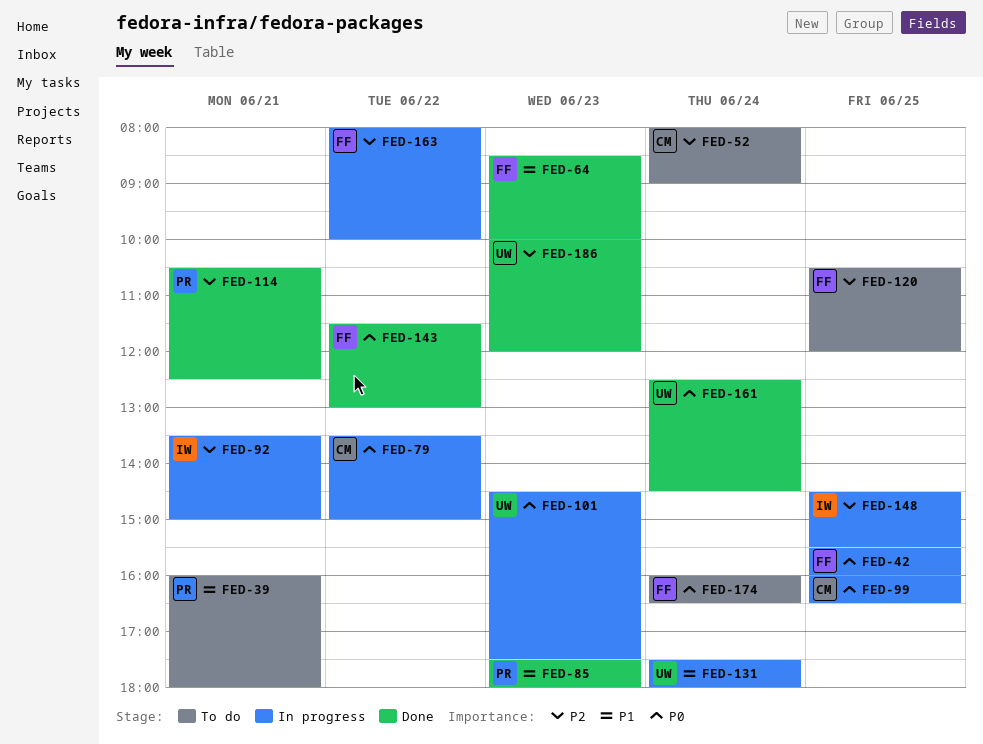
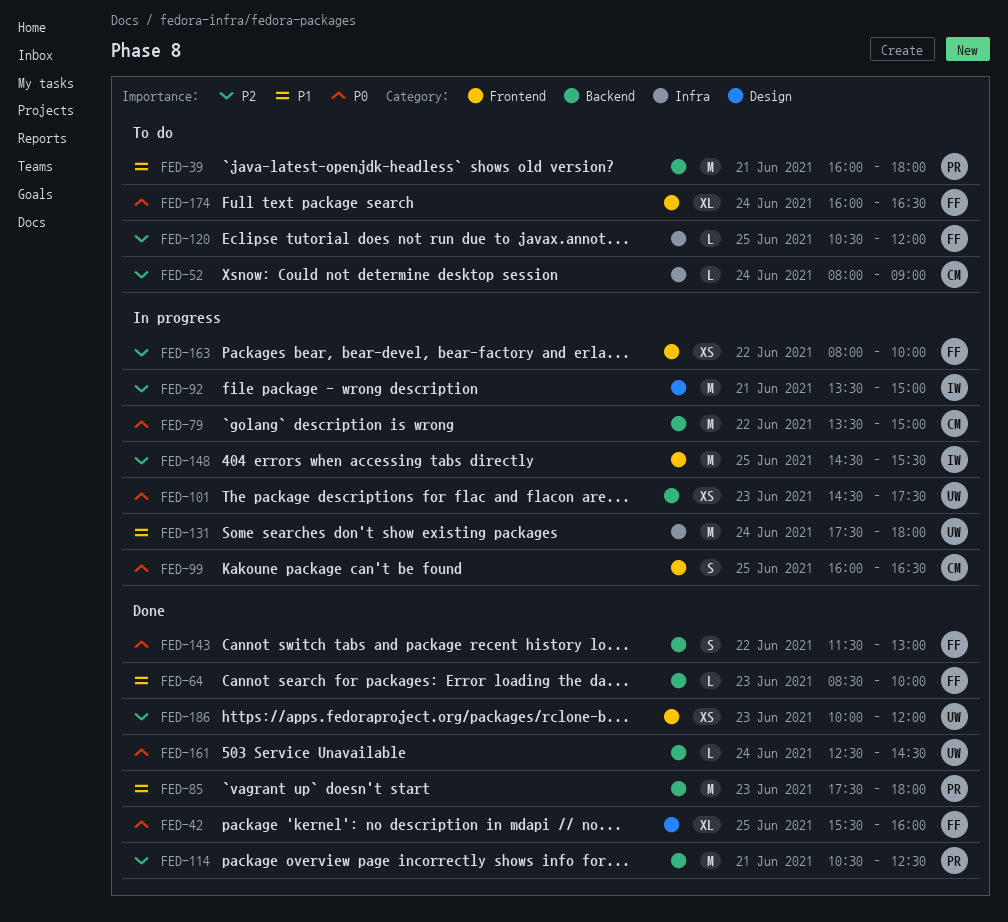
FED-42, status: In progress -> Done

